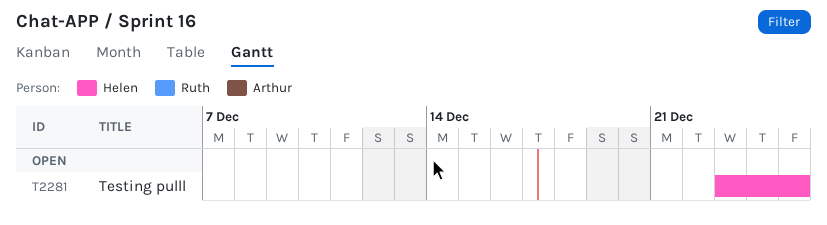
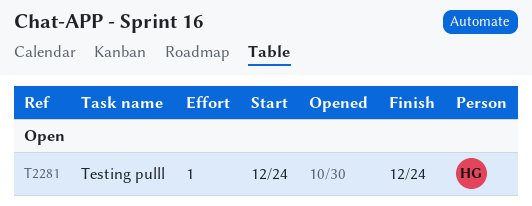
T2281, start: Dec 23 -> Dec 24
T2281, due: Dec 25 -> Dec 24

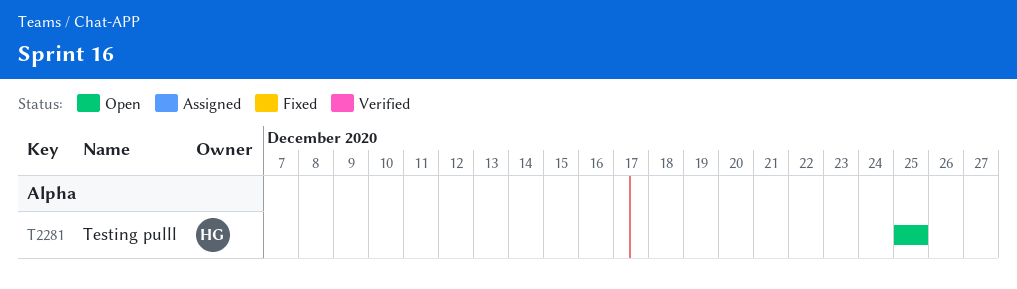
T2281, start: Dec 24 -> Dec 25
T2281, due: Dec 24 -> Dec 25

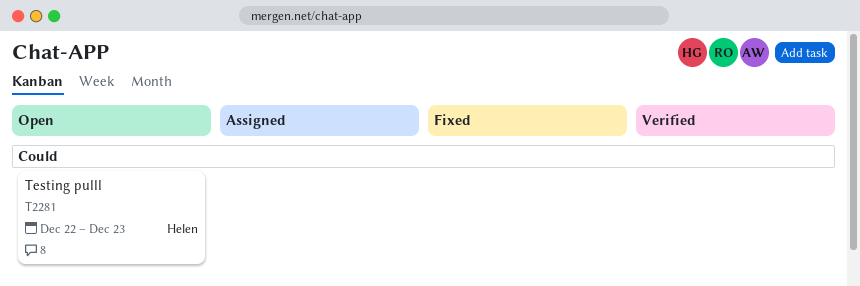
T2281, start: Dec 25 -> Dec 22
T2281, due: Dec 25 -> Dec 23

